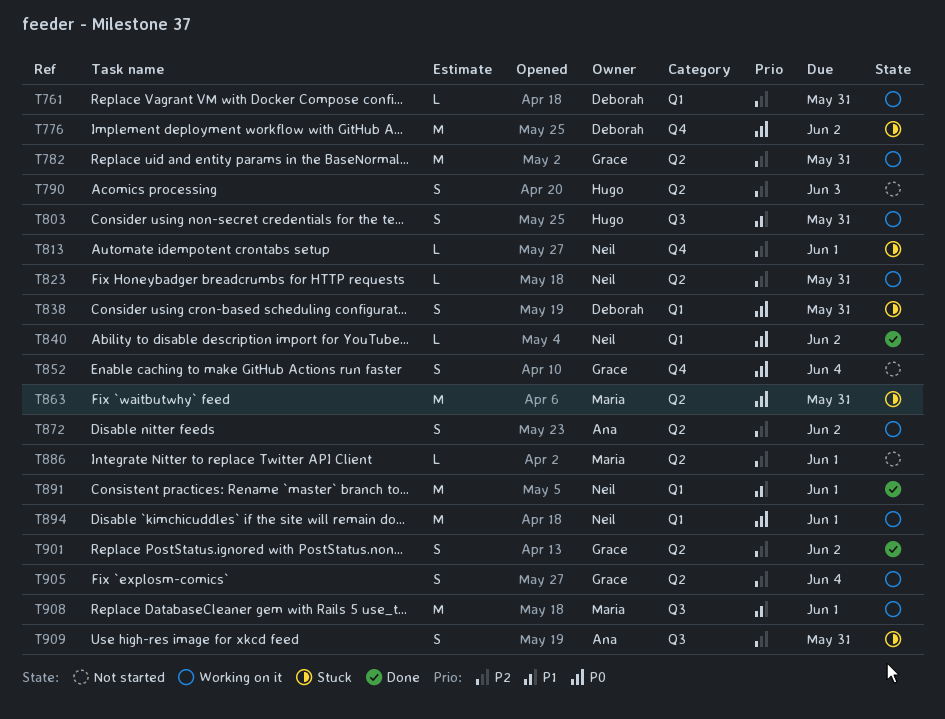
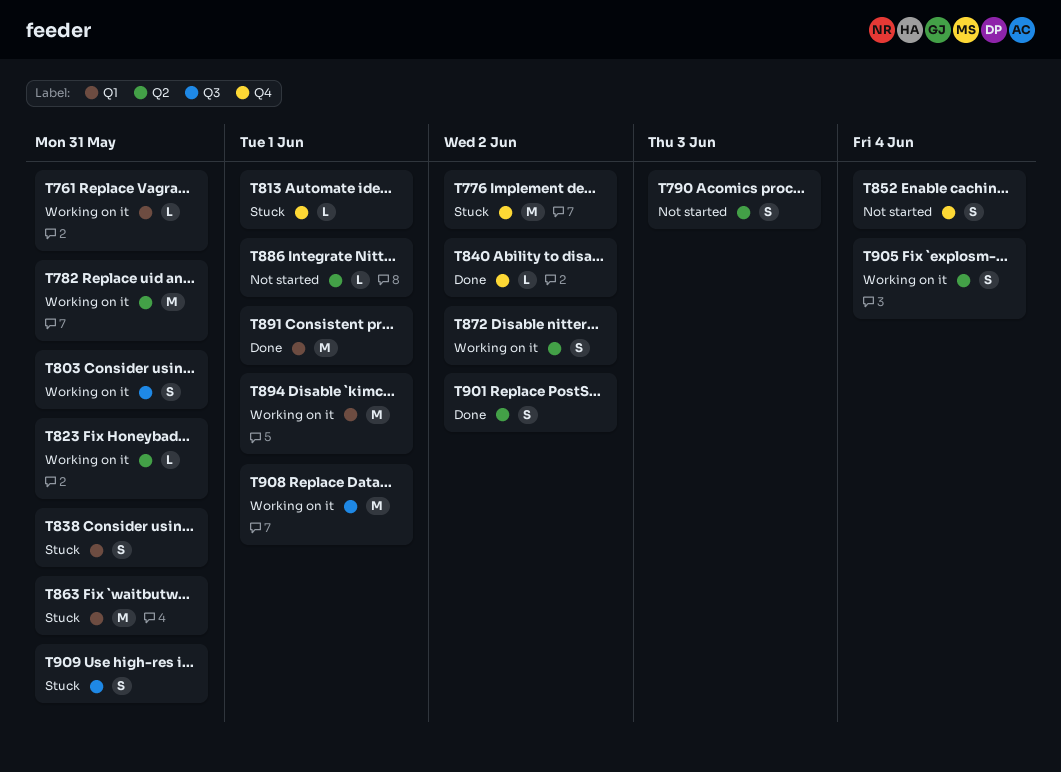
T840, label: Q1 -> Q4
T863, label: Q2 -> Q1

